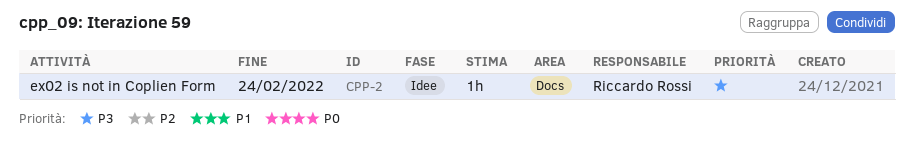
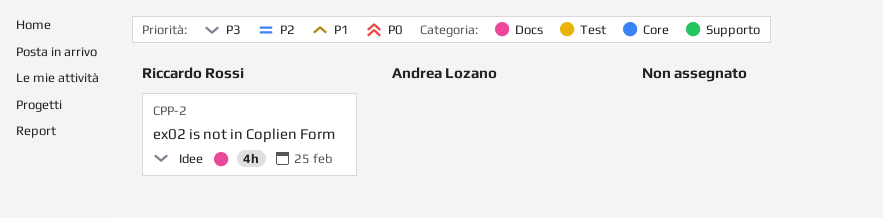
CPP-2, estimate: 1h -> 4h
CPP-2, due: Feb 24 -> Feb 25

